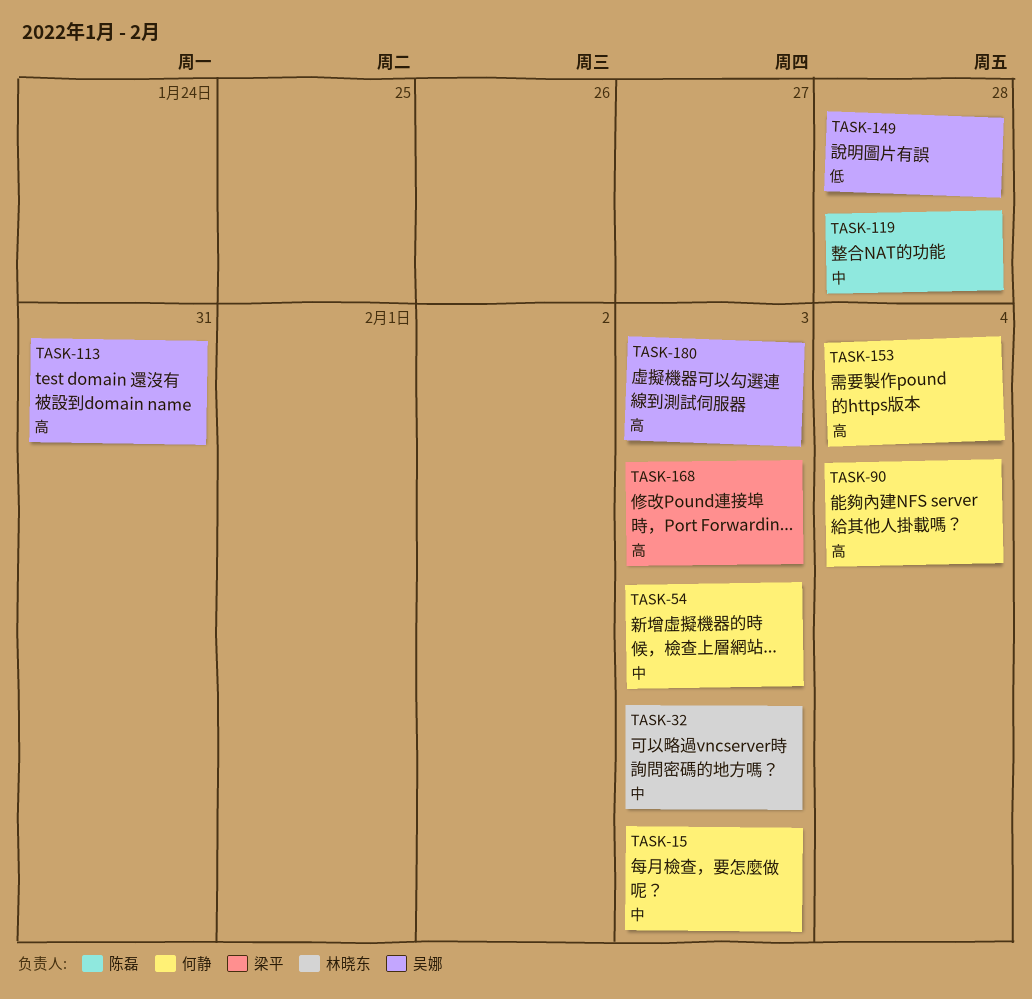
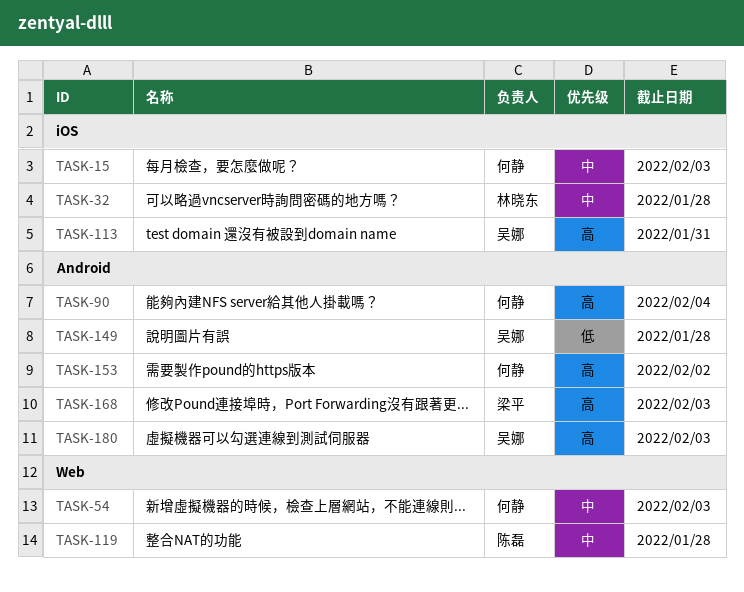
TASK-32, due: Feb 3 -> Jan 28
TASK-153, due: Feb 4 -> Feb 2

